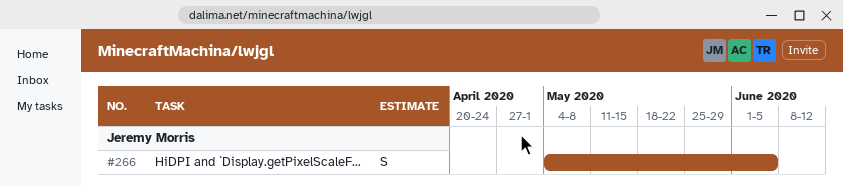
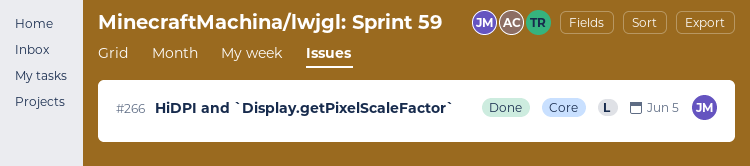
#266, estimate: S -> L

